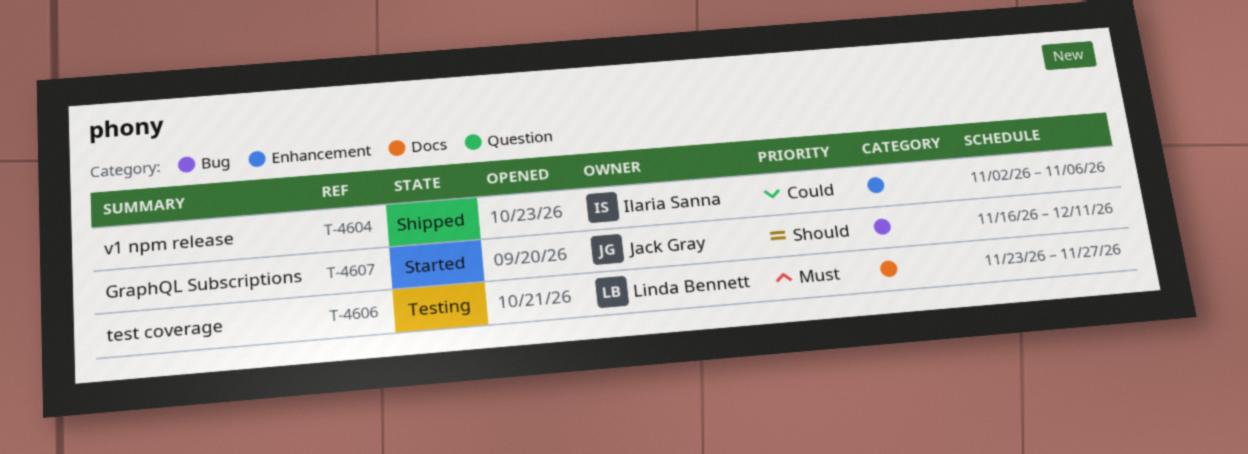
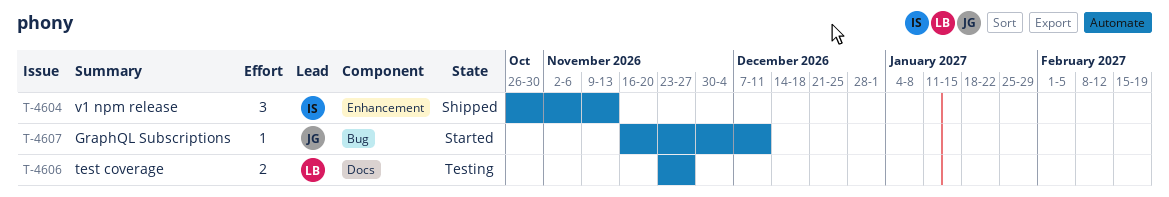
T-4604, start: Nov 2 -> Oct 26
T-4604, due: Nov 6 -> Nov 13

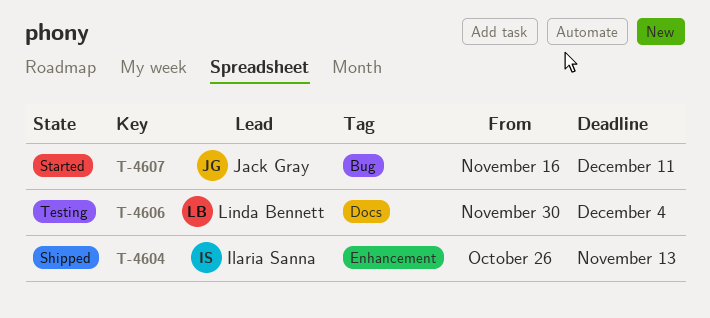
T-4606, start: Nov 23 -> Nov 30
T-4606, due: Nov 27 -> Dec 4

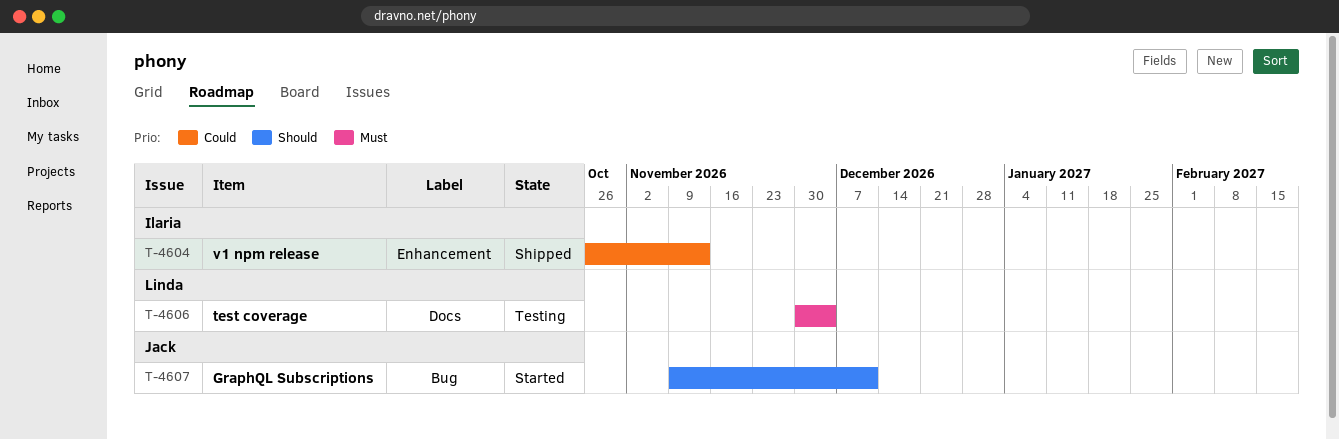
T-4607, start: Nov 16 -> Nov 9

